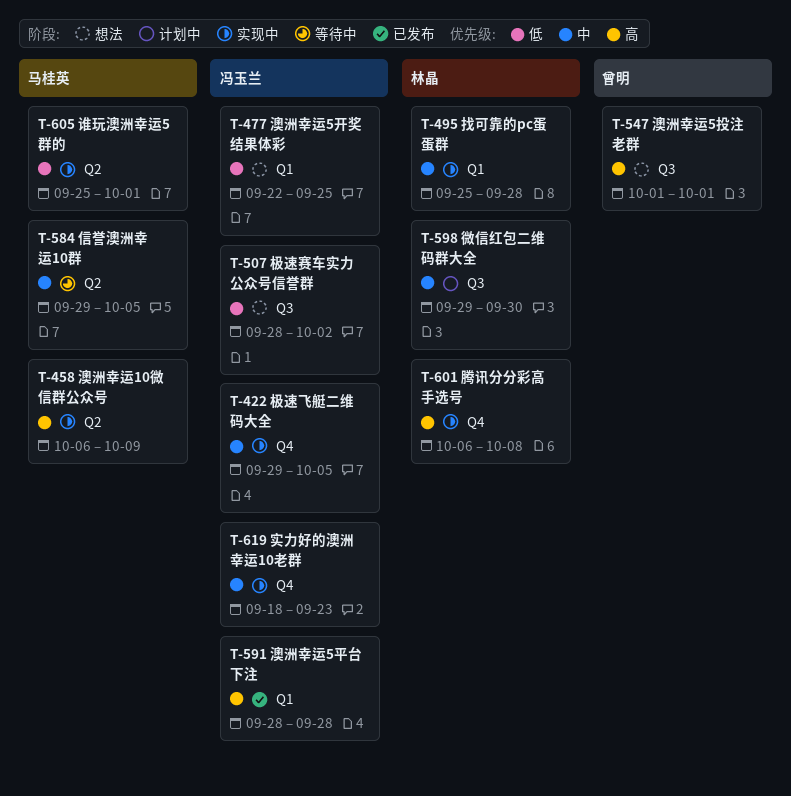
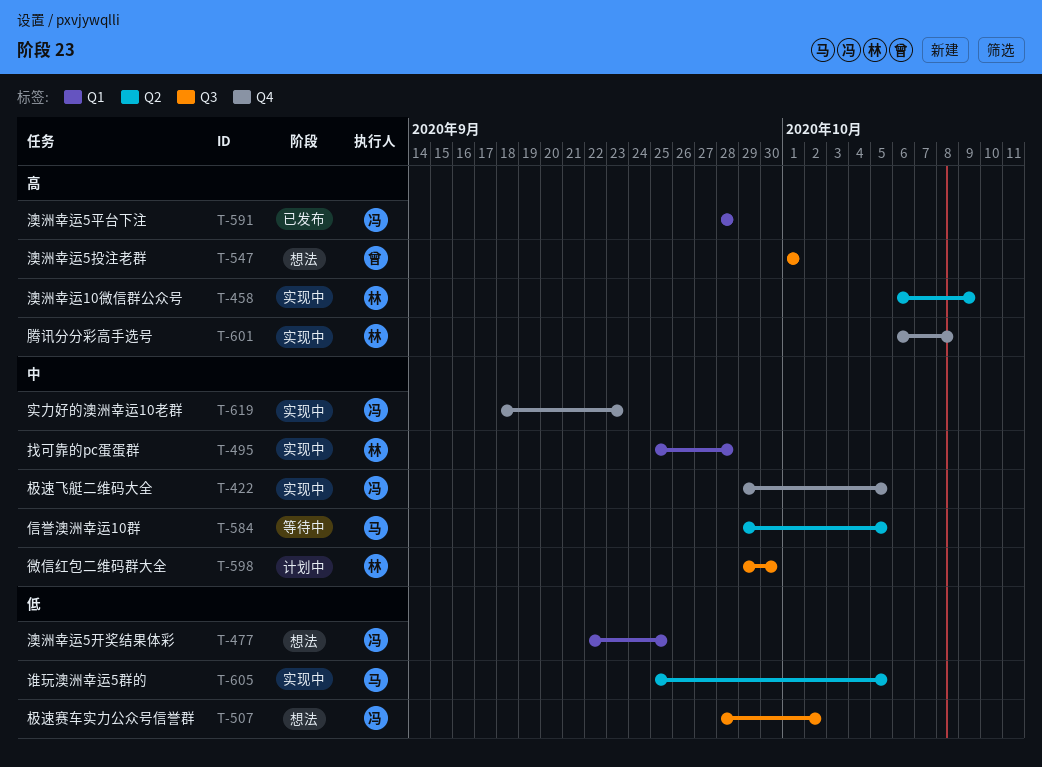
T-458, owner: 马桂英 -> 林晶
T-605, due: Oct 1 -> Oct 5

